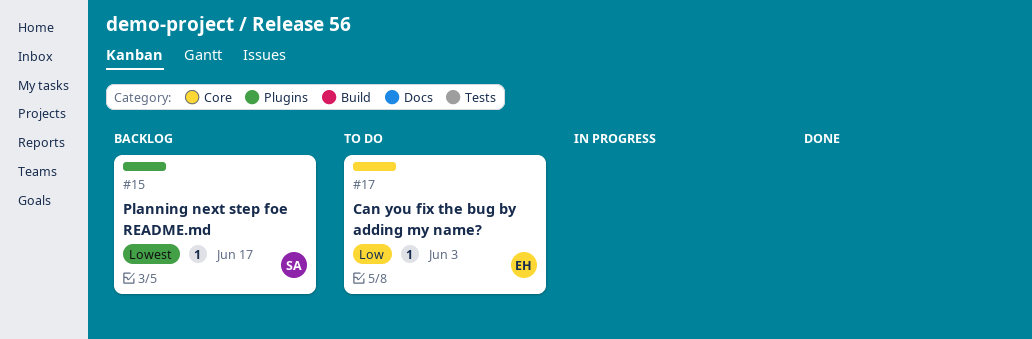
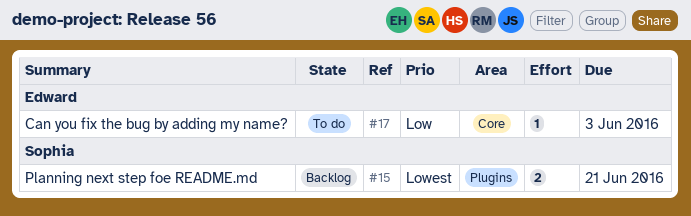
#15, estimate: 1 -> 2
#15, due: Jun 17 -> Jun 21

